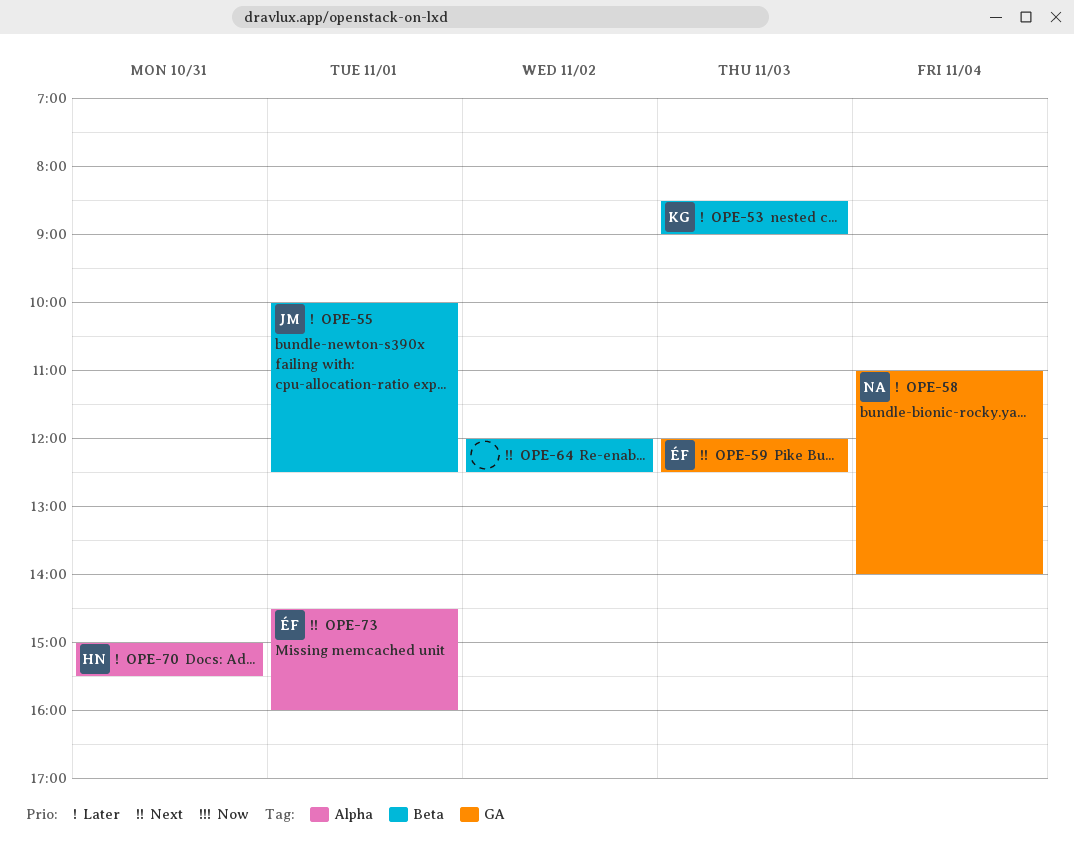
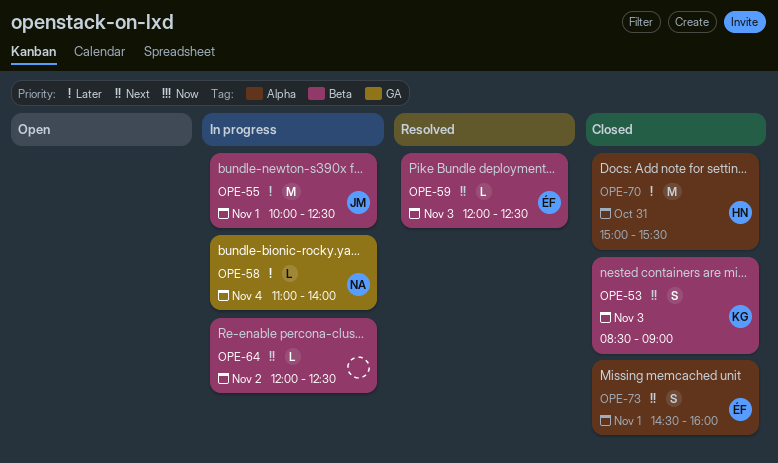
OPE-53, priority: Later -> Next
OPE-59, label: GA -> Beta

